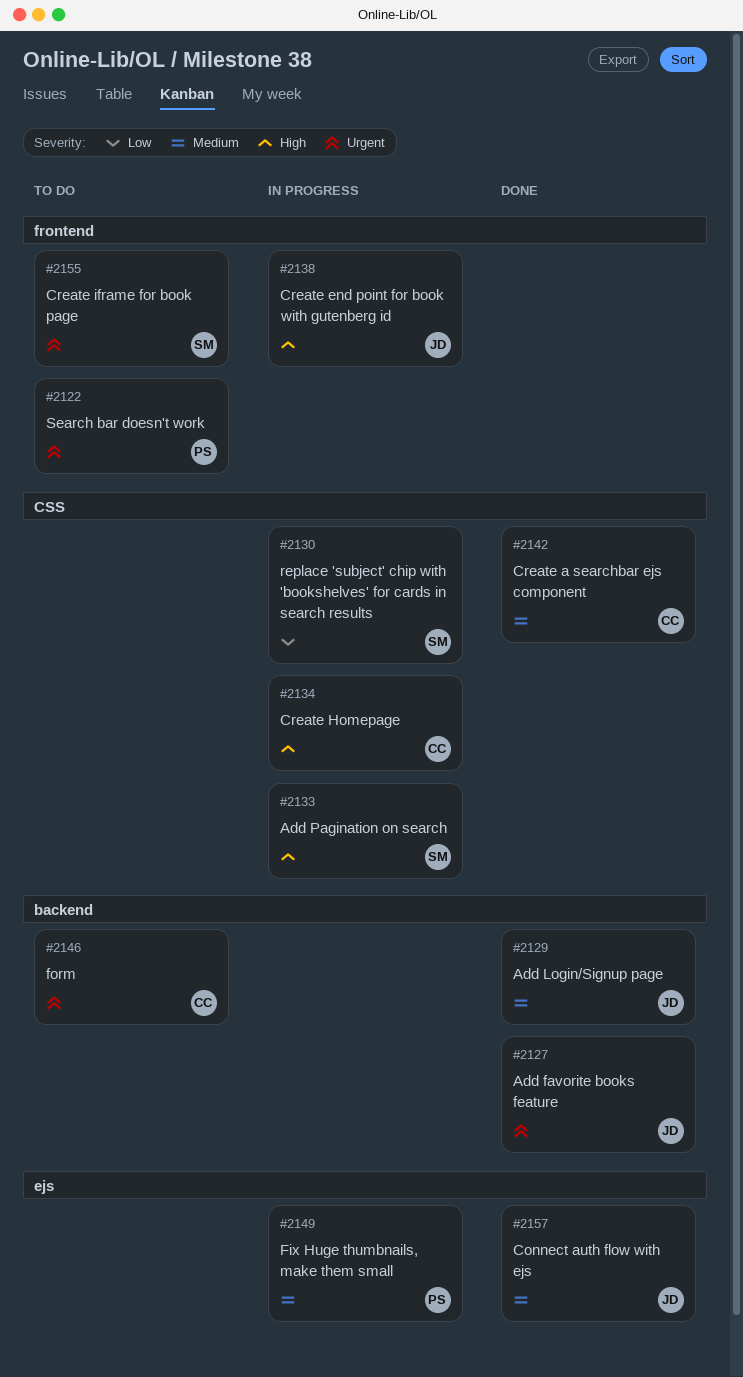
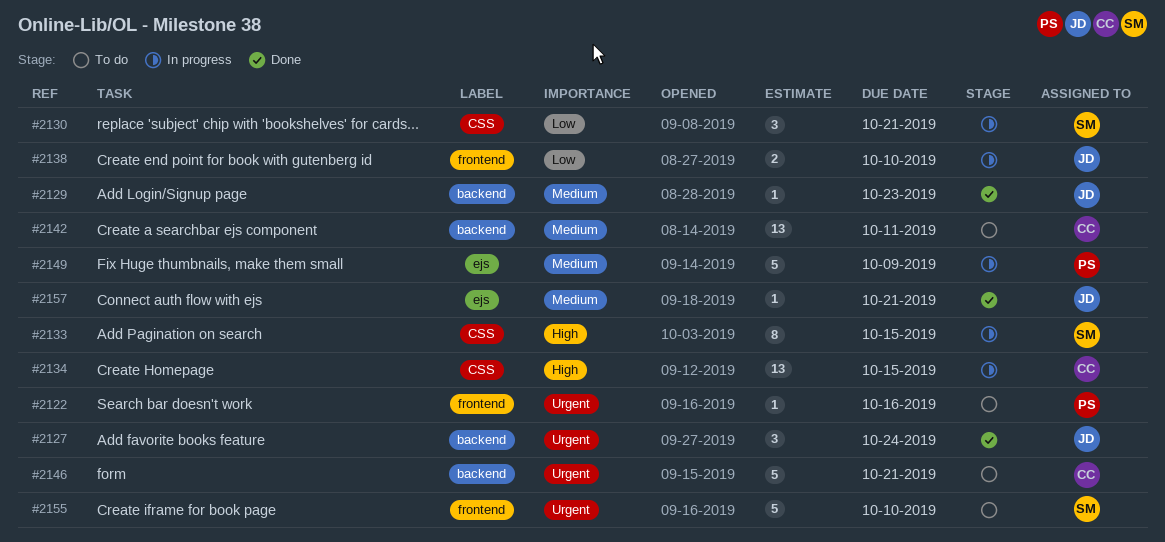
#2138, priority: High -> Low
#2142, status: Done -> To do
#2142, label: CSS -> backend

